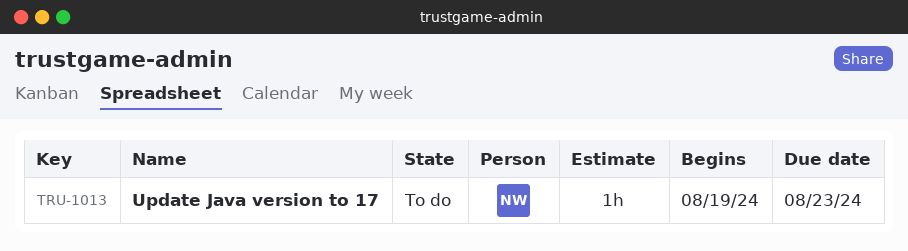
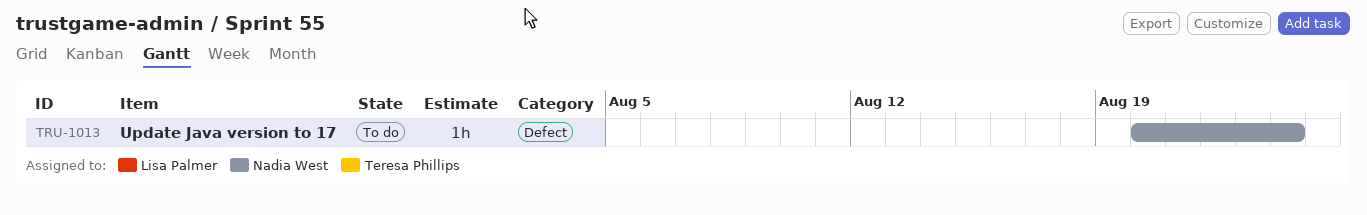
TRU-1013, start: Aug 19 -> Aug 20
TRU-1013, due: Aug 23 -> Aug 24

